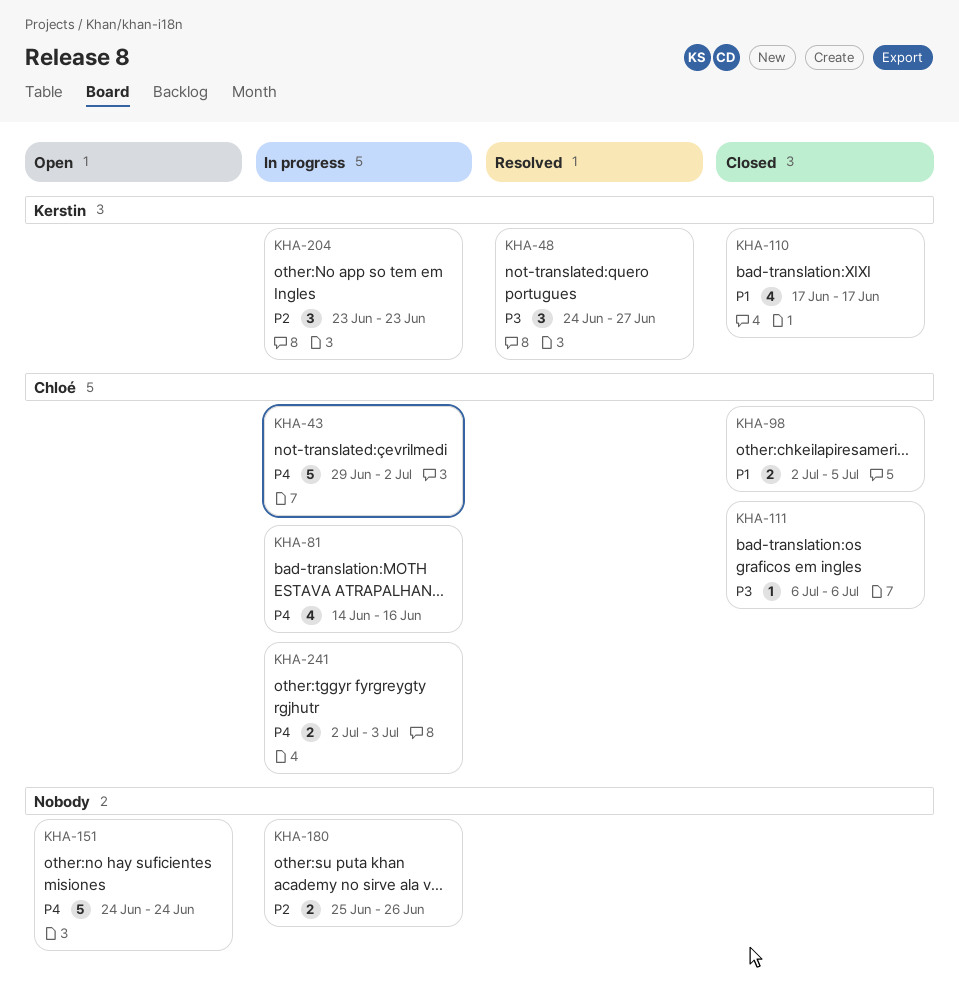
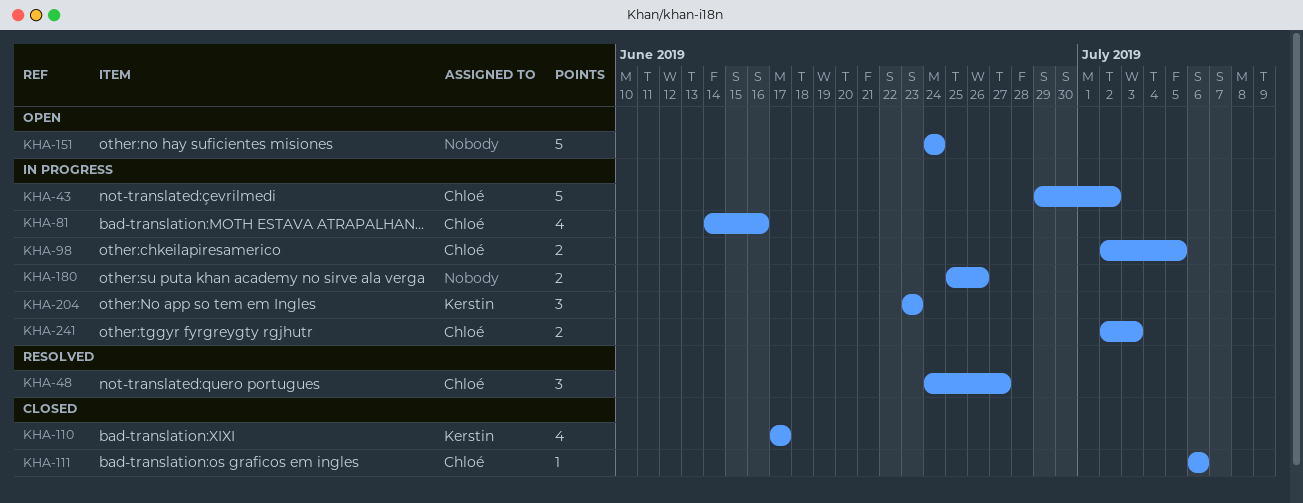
KHA-48, owner: Kerstin -> Chloé
KHA-98, status: Closed -> In progress

